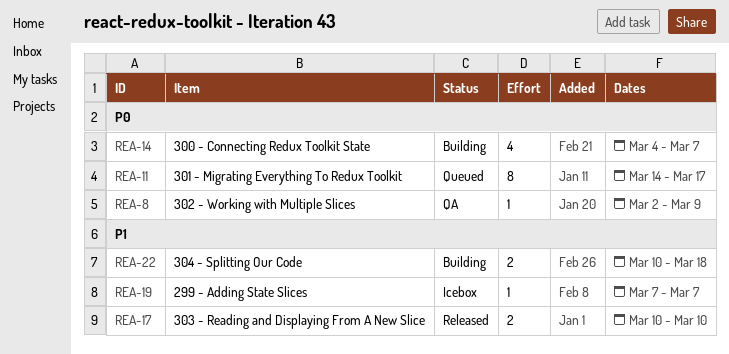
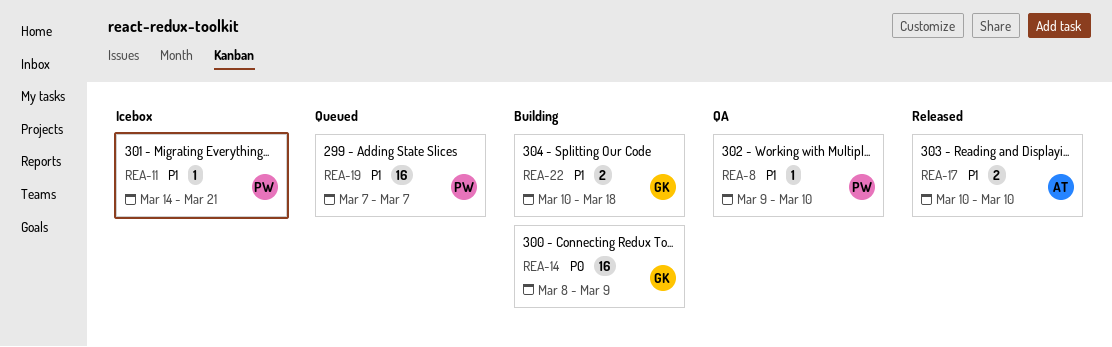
REA-8, priority: P0 -> P1
REA-8, start: Mar 2 -> Mar 9
REA-8, due: Mar 9 -> Mar 10
REA-11, status: Queued -> Icebox
REA-11, priority: P0 -> P1
REA-11, estimate: 8 -> 1
REA-11, due: Mar 17 -> Mar 21
REA-14, estimate: 4 -> 16
REA-14, start: Mar 4 -> Mar 8
REA-14, due: Mar 7 -> Mar 9
REA-19, status: Icebox -> Queued
REA-19, estimate: 1 -> 16

